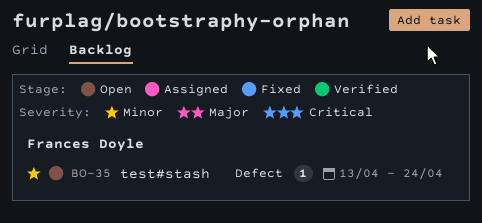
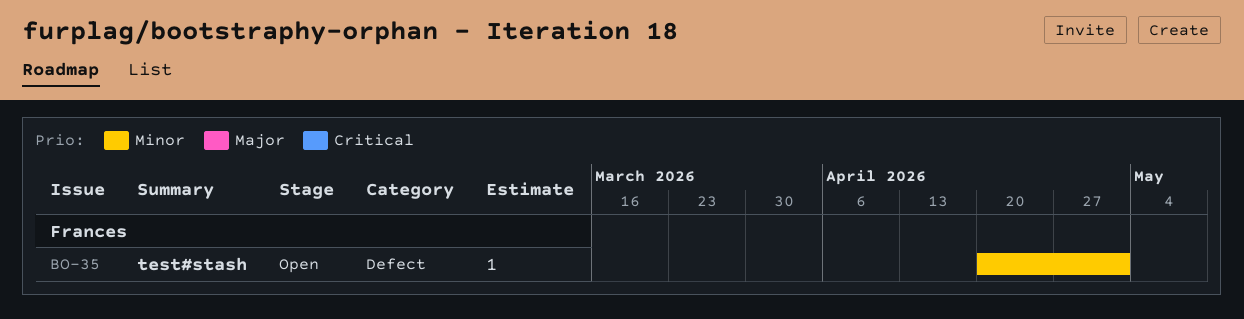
BO-35, start: Apr 13 -> Apr 20
BO-35, due: Apr 24 -> May 1

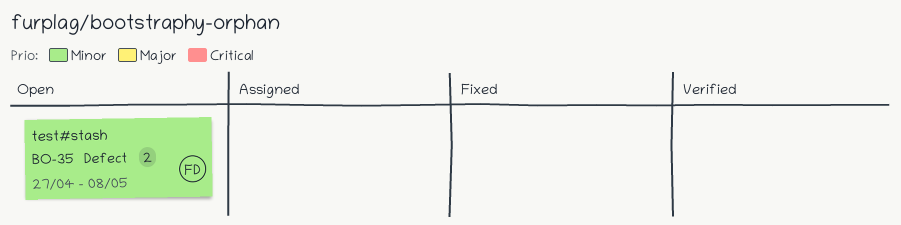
BO-35, estimate: 1 -> 2
BO-35, start: Apr 20 -> Apr 27
BO-35, due: May 1 -> May 8

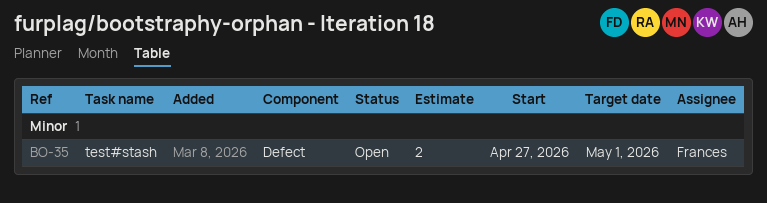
BO-35, due: May 8 -> May 1

